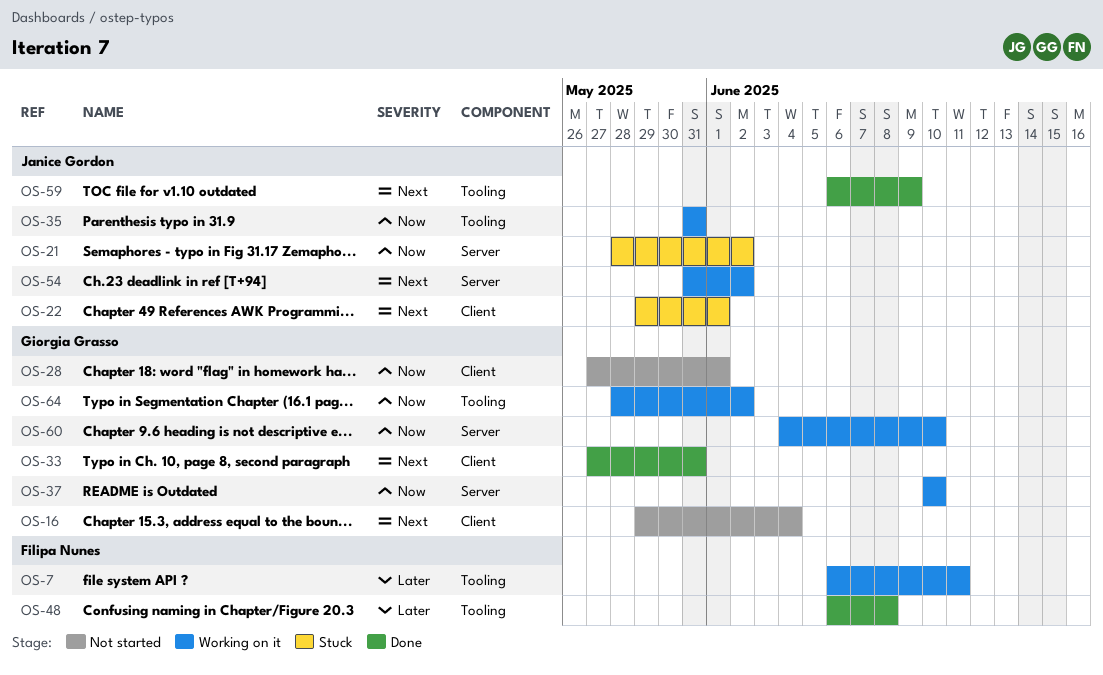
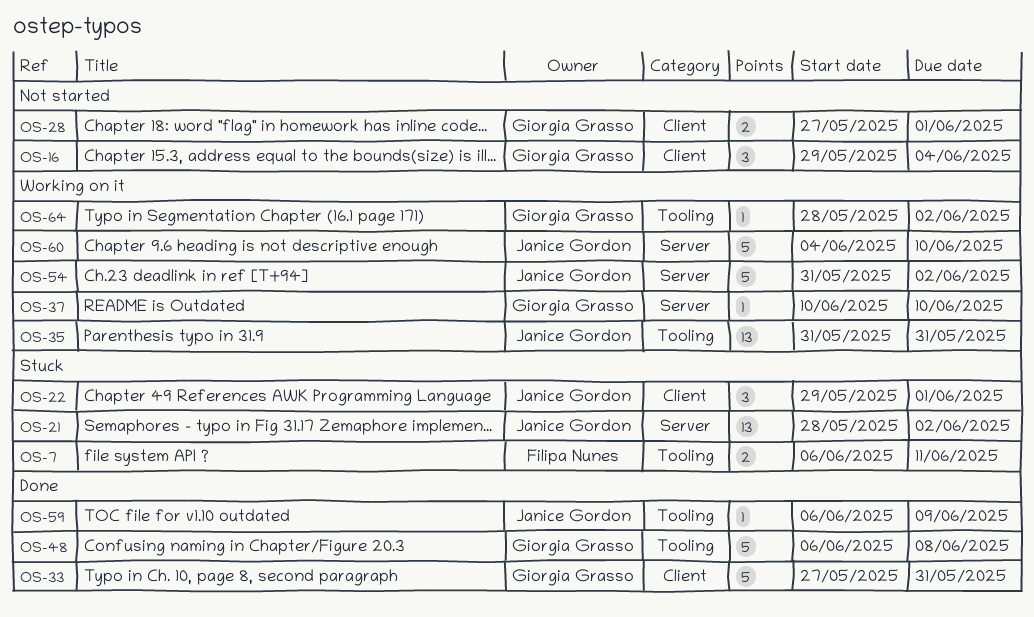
OS-7, status: Working on it -> Stuck
OS-48, owner: Filipa Nunes -> Giorgia Grasso
OS-60, owner: Giorgia Grasso -> Janice Gordon

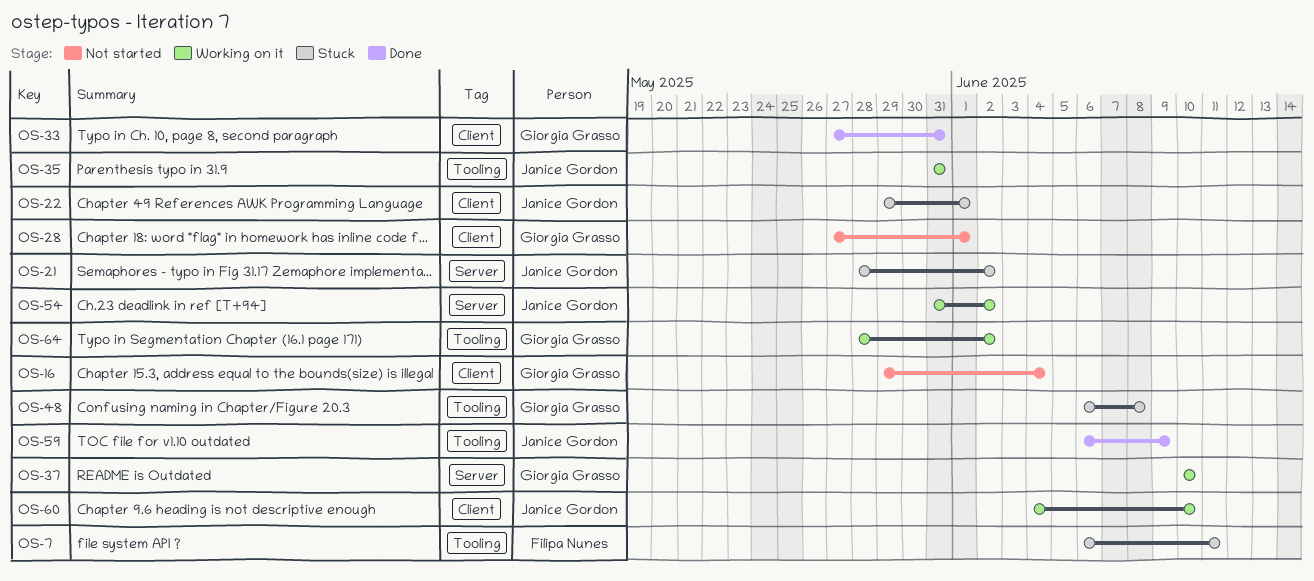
OS-48, status: Done -> Stuck
OS-60, label: Server -> Client

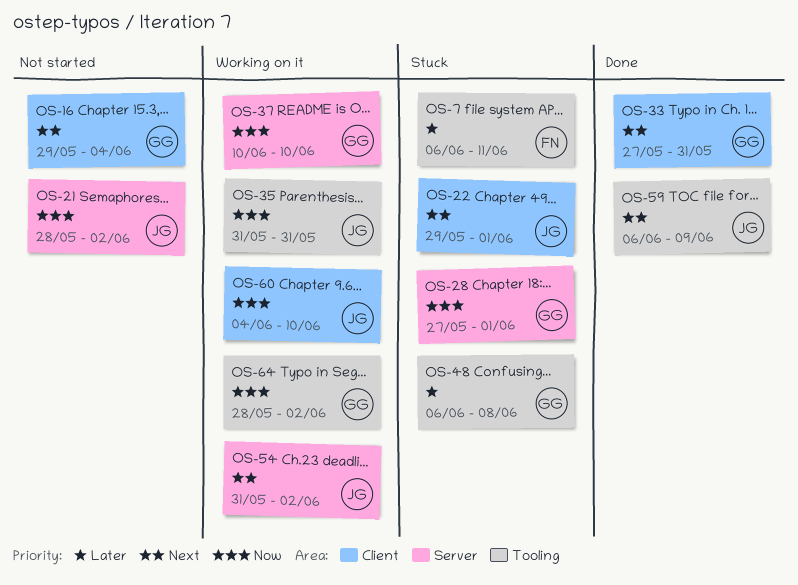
OS-21, status: Stuck -> Not started
OS-28, status: Not started -> Stuck
OS-28, label: Client -> Server

